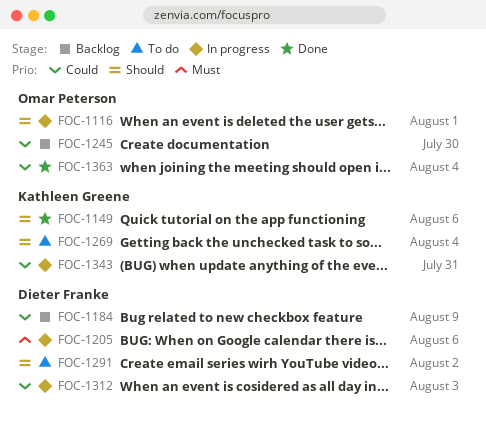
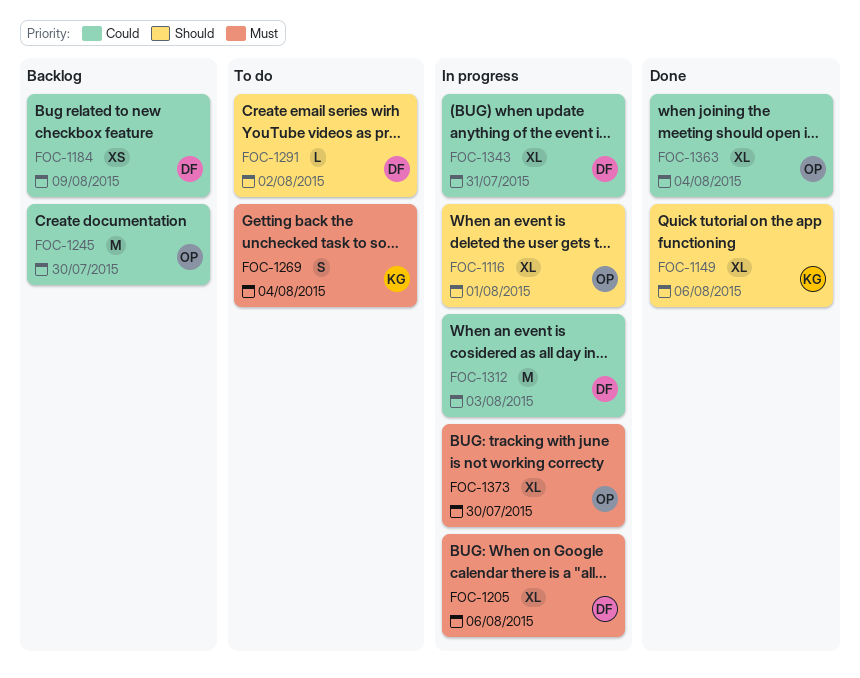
FOC-1269, priority: Should -> Must
FOC-1343, owner: Kathleen Greene -> Dieter Franke
FOC-1373: none -> present

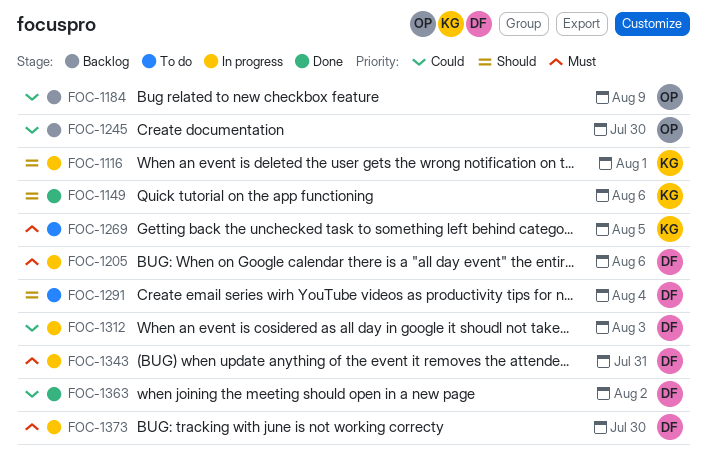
FOC-1116, owner: OP -> KG
FOC-1184, owner: DF -> OP
FOC-1269, due: Aug 4 -> Aug 5
FOC-1291, due: Aug 2 -> Aug 4
FOC-1343, priority: Could -> Must
FOC-1363, owner: OP -> DF
FOC-1363, due: Aug 4 -> Aug 2
FOC-1373, owner: OP -> DF

